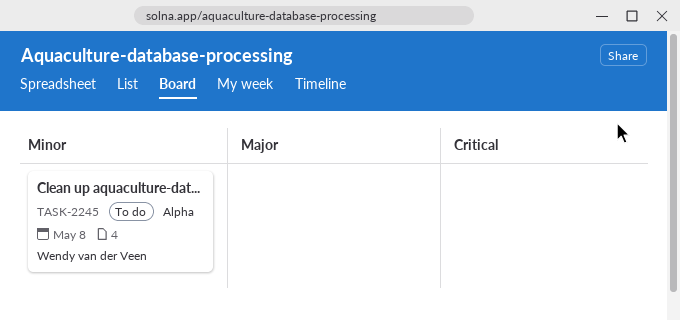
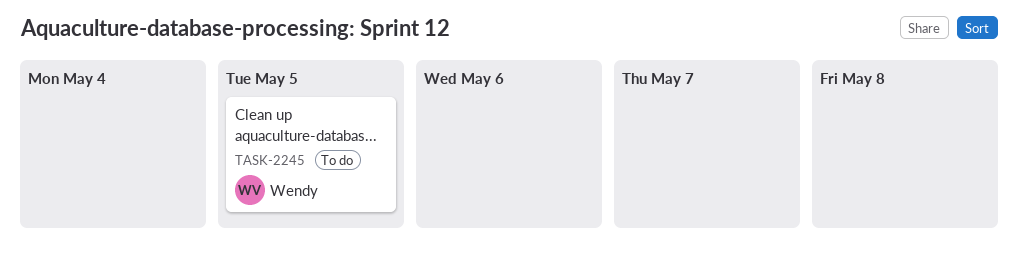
TASK-2245, due: May 8 -> May 5

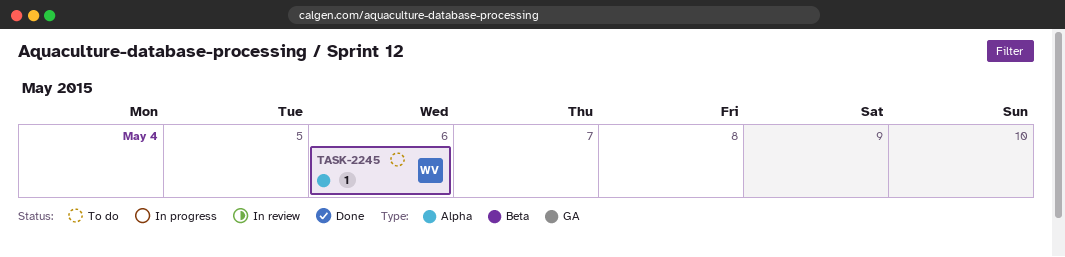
TASK-2245, due: May 5 -> May 6

